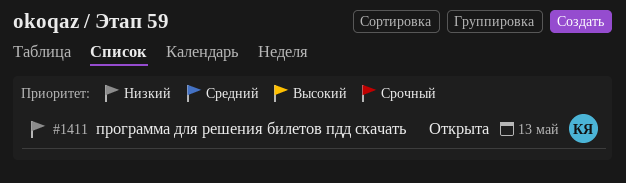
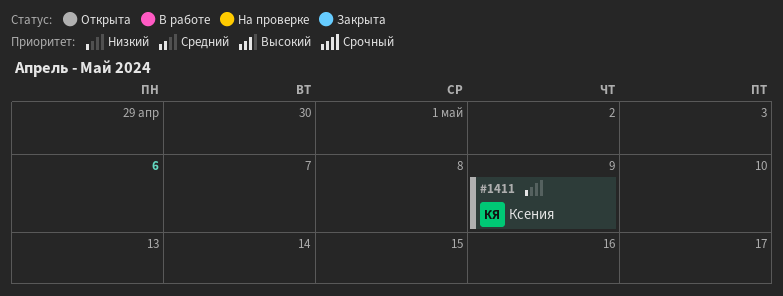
#1411, due: May 13 -> May 9

